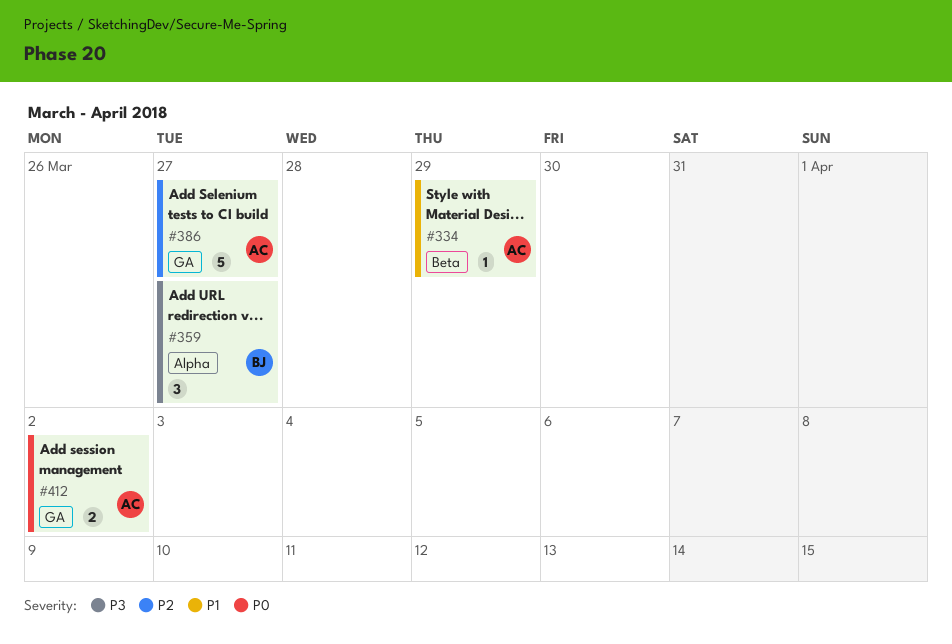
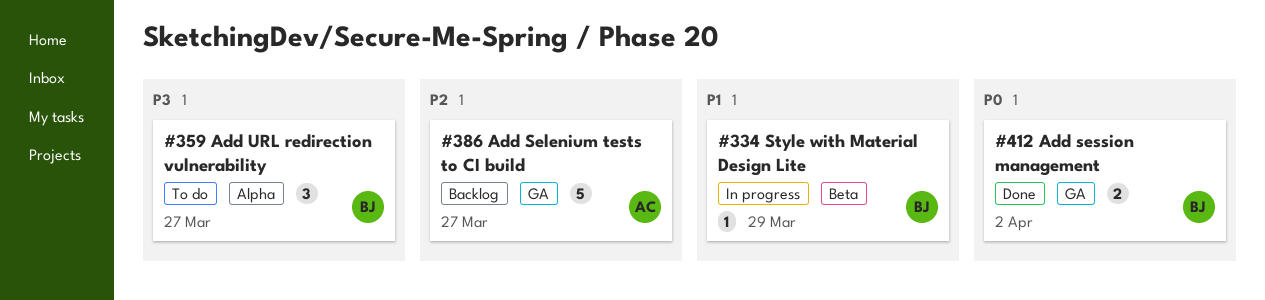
#334, owner: AC -> BJ
#412, owner: AC -> BJ

